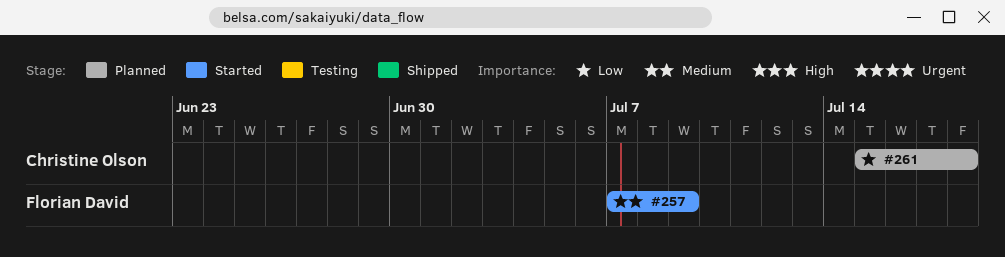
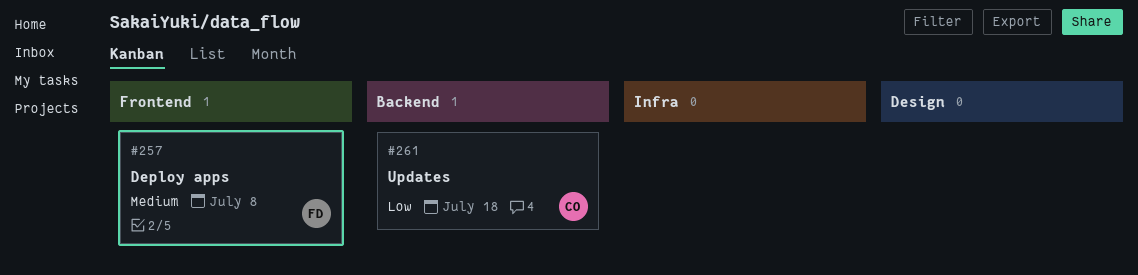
#257, due: Jul 9 -> Jul 8

